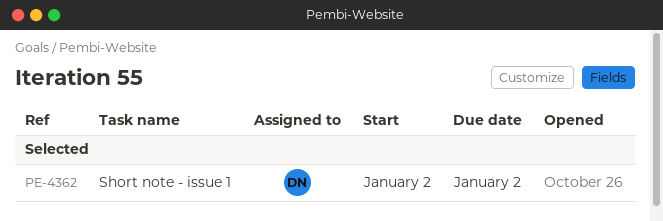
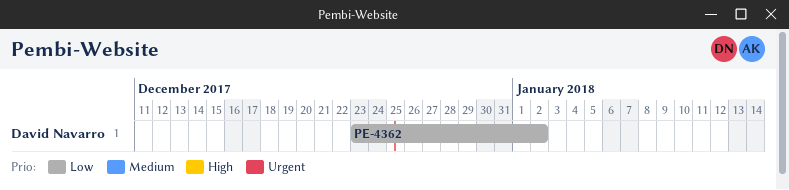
PE-4362, start: Jan 2 -> Dec 23

